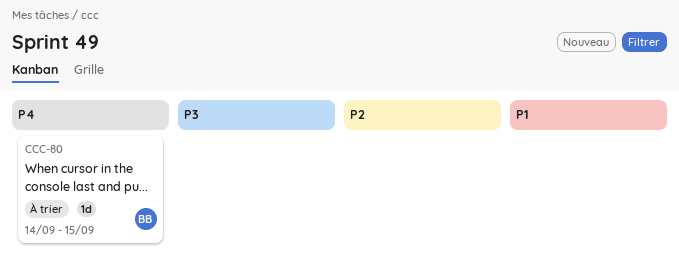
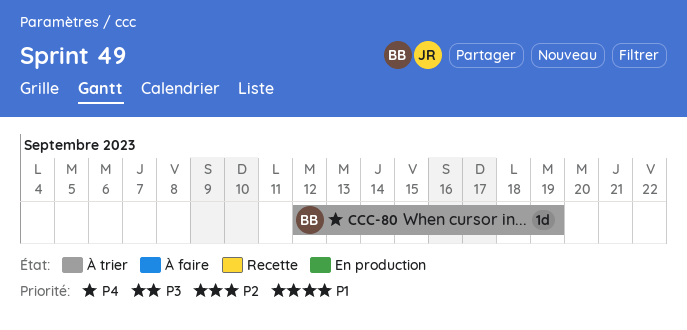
CCC-80, start: Sep 14 -> Sep 12
CCC-80, due: Sep 15 -> Sep 19

